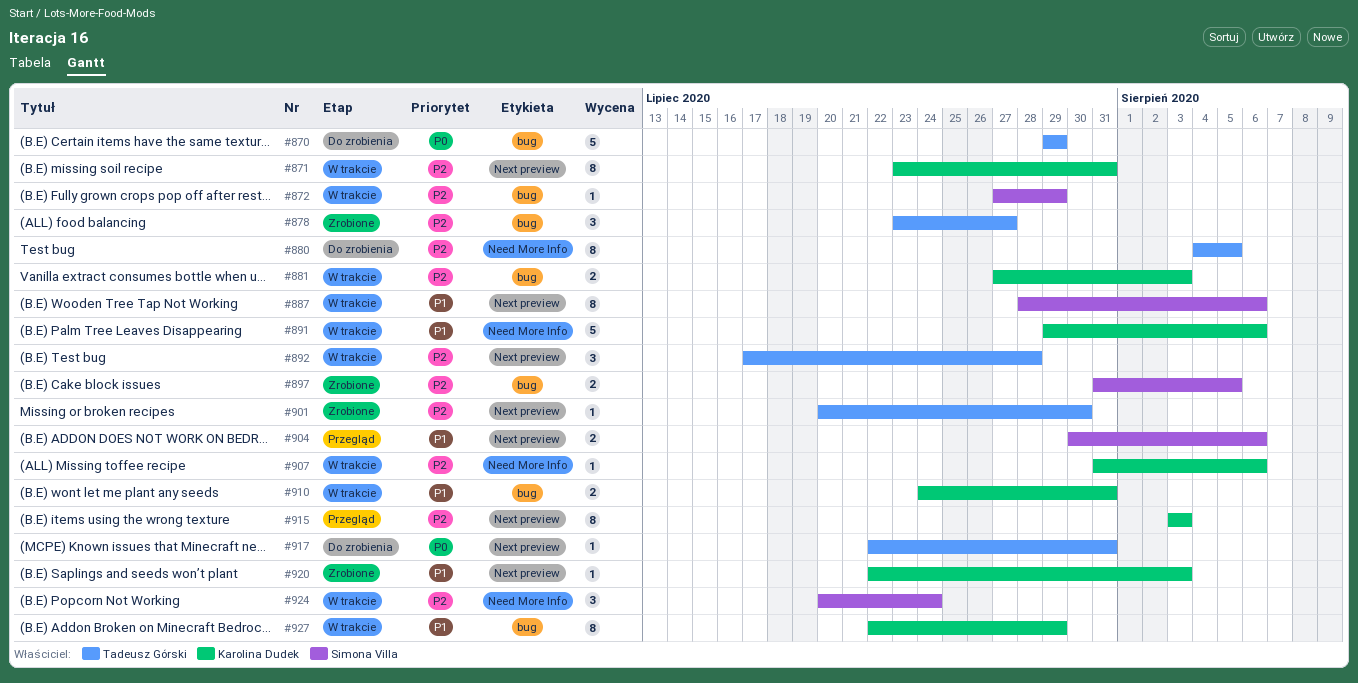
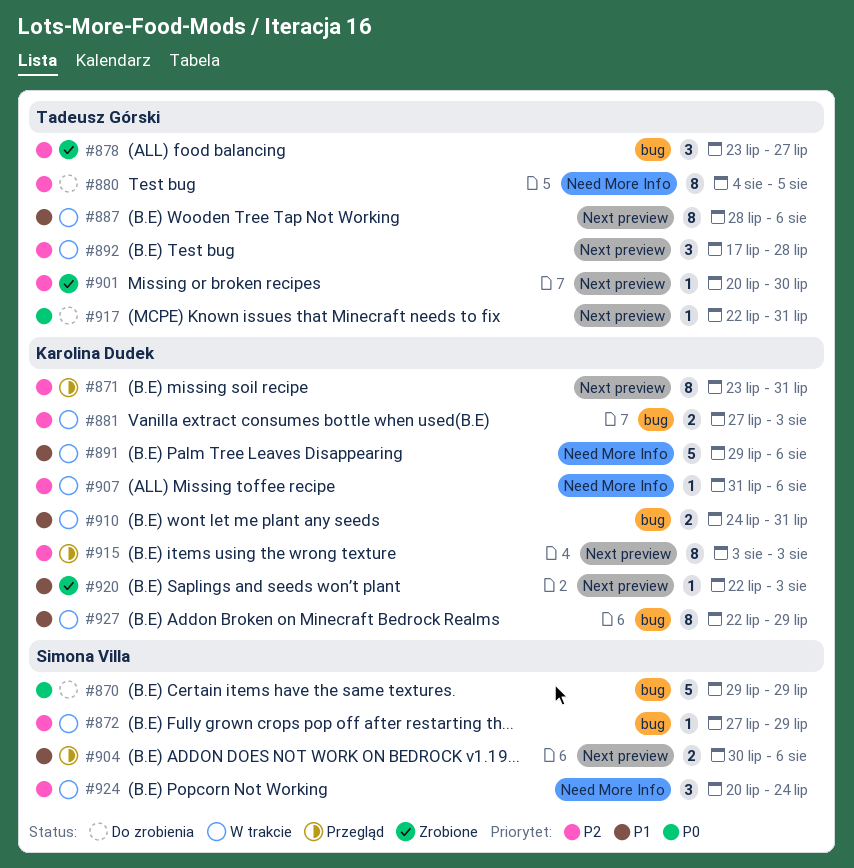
#870, owner: Tadeusz Górski -> Simona Villa
#871, status: W trakcie -> Przegląd
#887, owner: Simona Villa -> Tadeusz Górski
#897: present -> none

